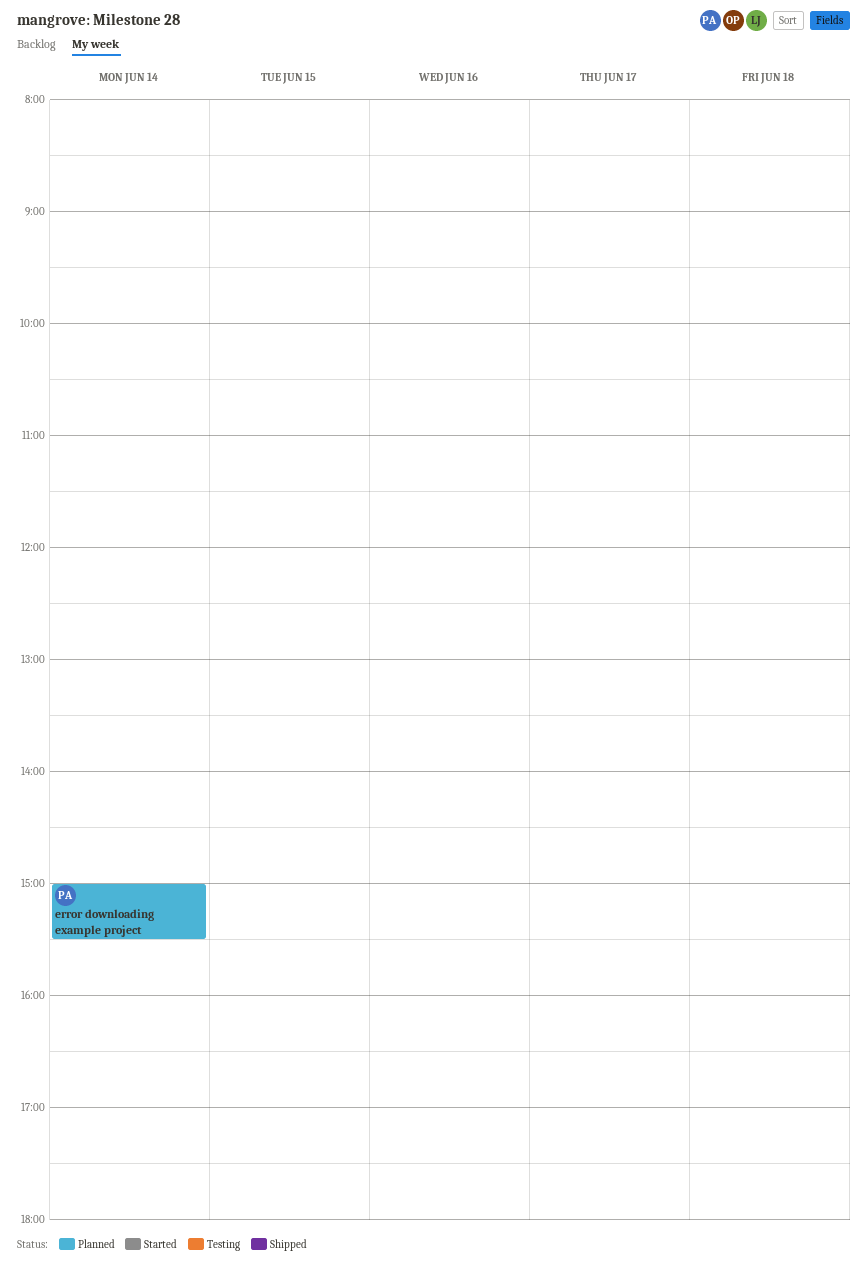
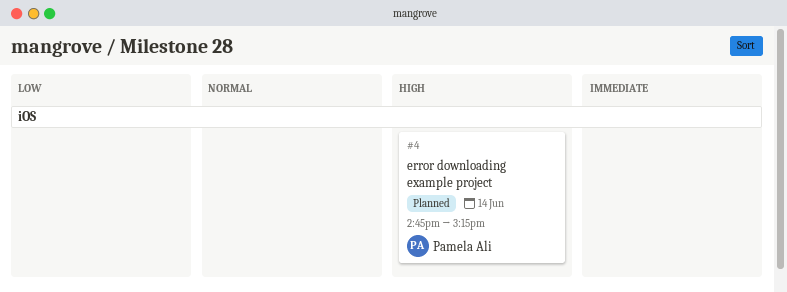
error downloading example project, begins: 15:00 -> 14:45
error downloading example project, ends: 15:30 -> 15:15

